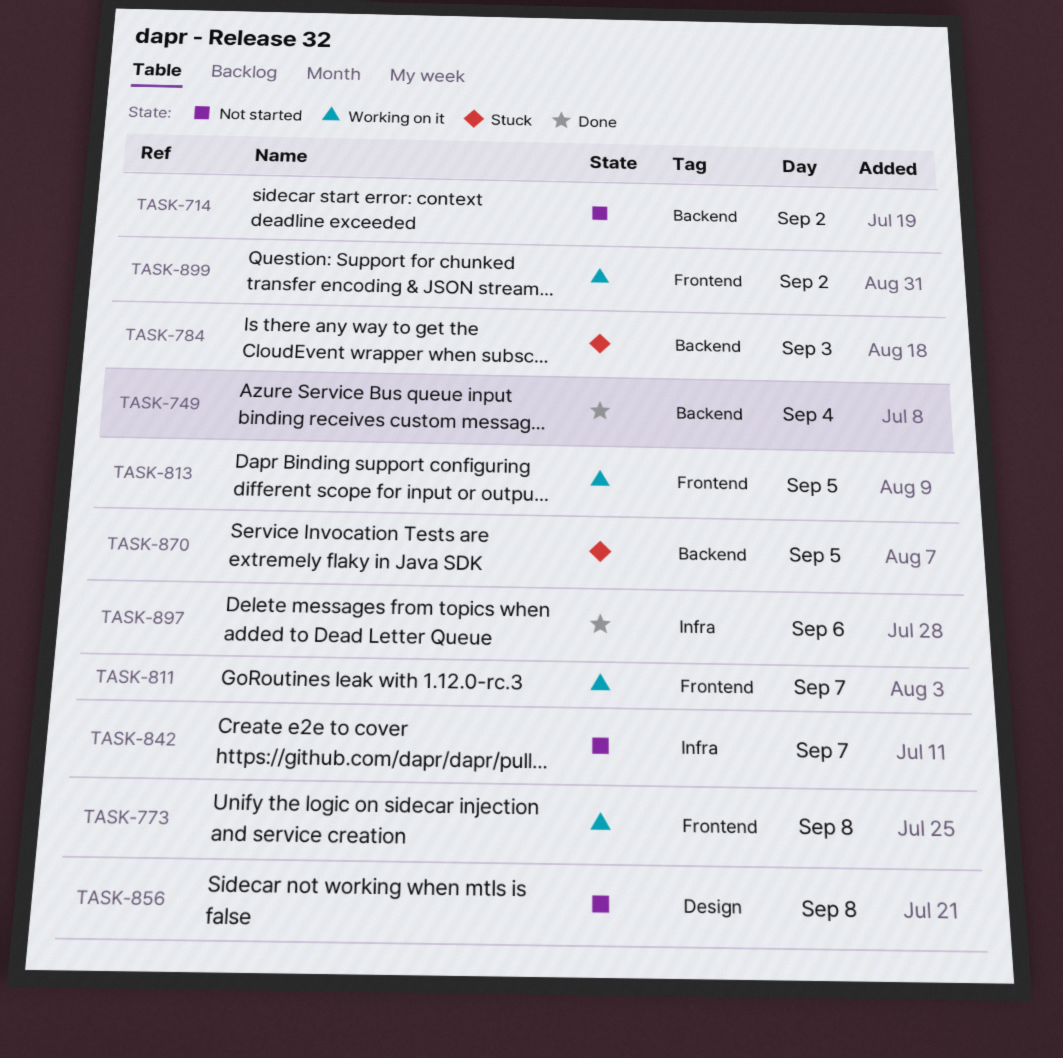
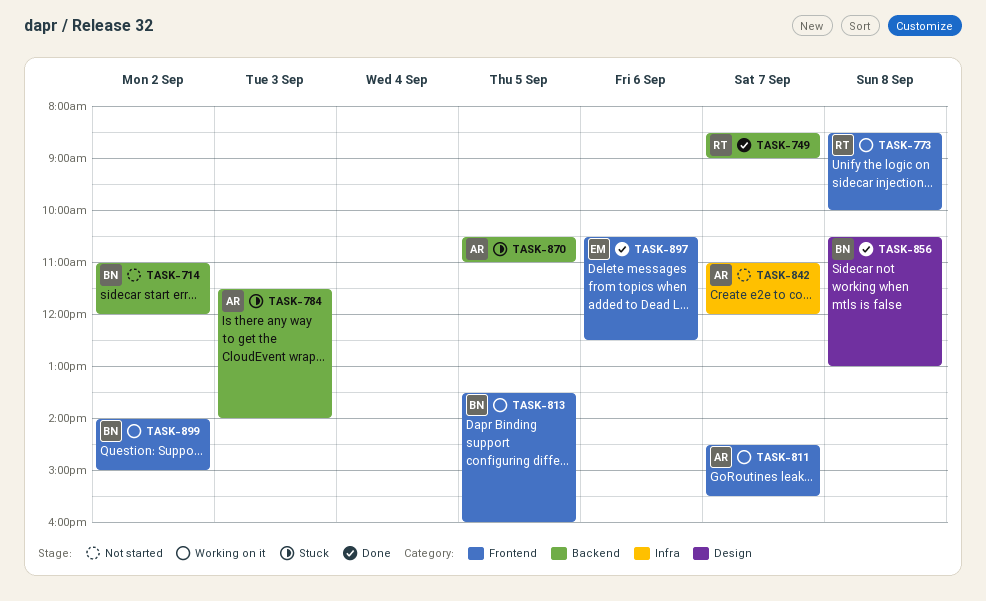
TASK-749, day: Sep 4 -> Sep 7
TASK-856, status: Not started -> Done
TASK-897, label: Infra -> Frontend

